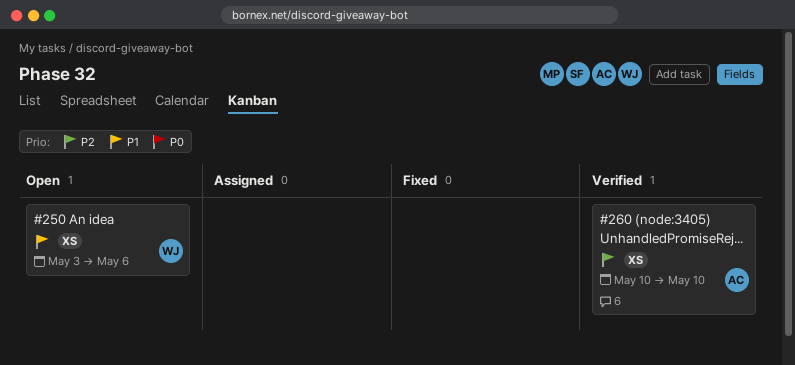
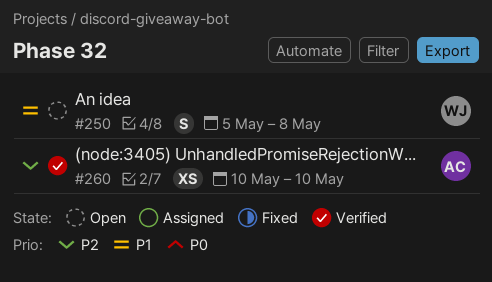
#250, estimate: XS -> S
#250, start: May 3 -> May 5
#250, due: May 6 -> May 8

